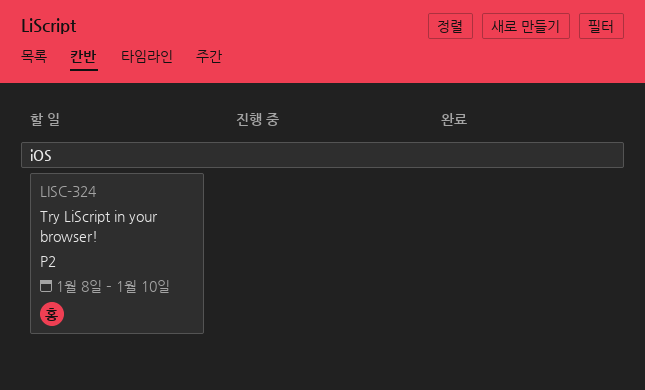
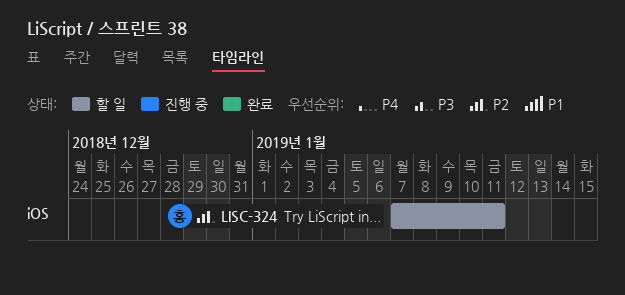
LISC-324, start: Jan 8 -> Jan 7
LISC-324, due: Jan 10 -> Jan 11

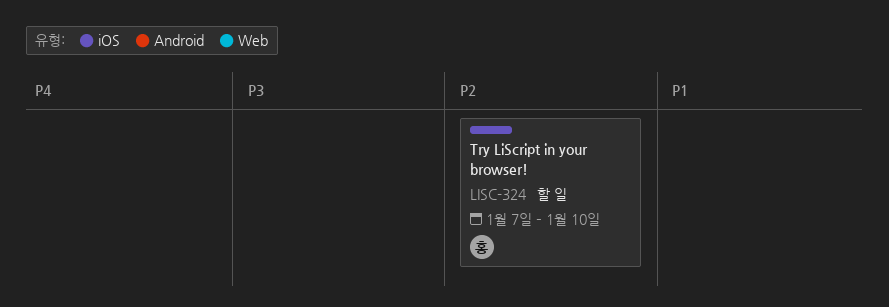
LISC-324, due: Jan 11 -> Jan 10

